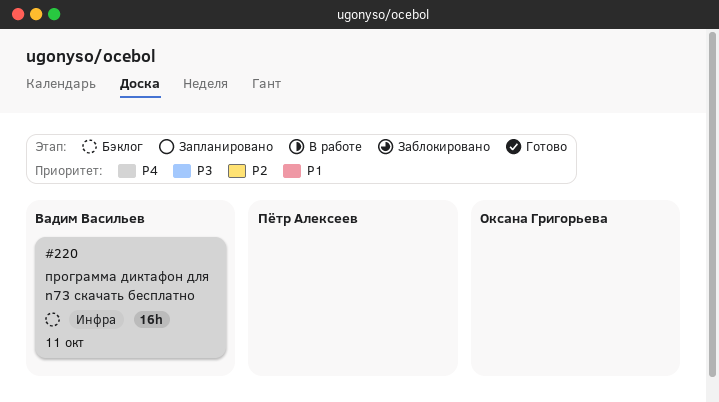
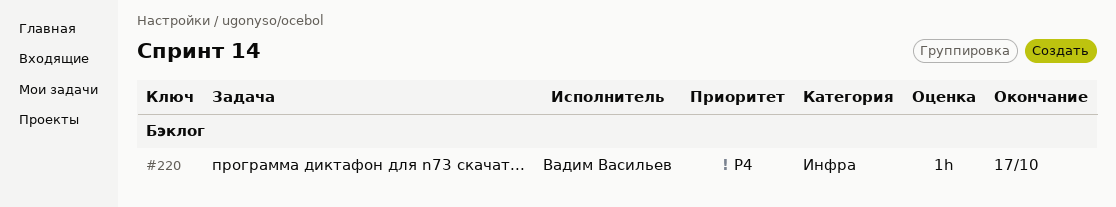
#220, estimate: 16h -> 1h
#220, due: Oct 11 -> Oct 17

